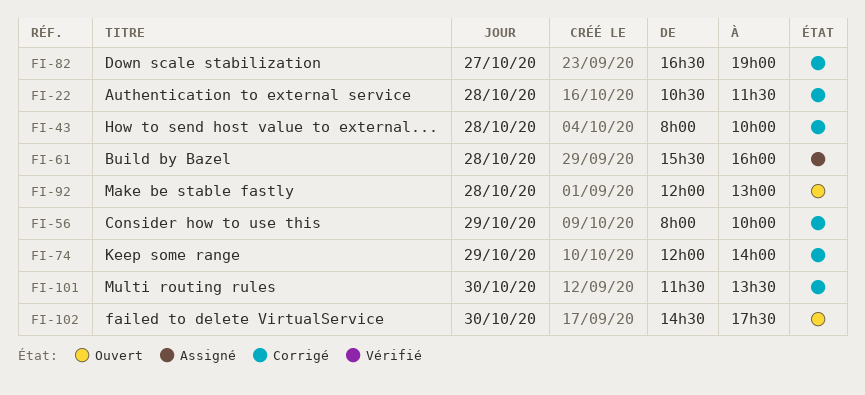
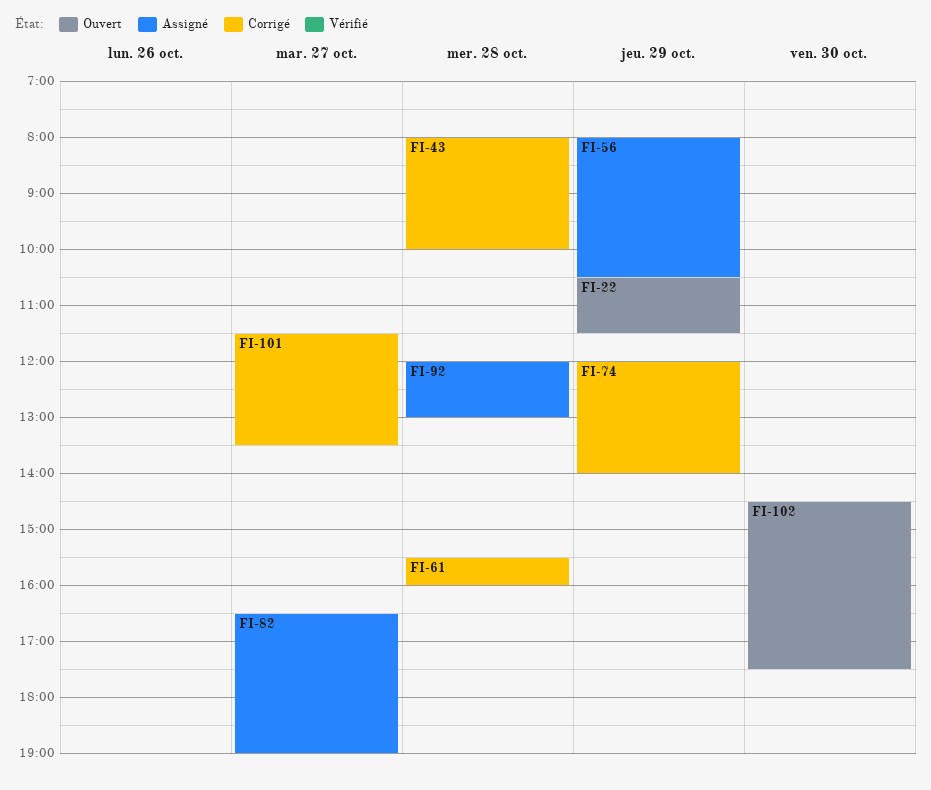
FI-22, status: Corrigé -> Ouvert
FI-22, day: Oct 28 -> Oct 29
FI-56, status: Corrigé -> Assigné
FI-56, ends: 10:00 -> 10:30
FI-61, status: Assigné -> Corrigé
FI-82, status: Corrigé -> Assigné
FI-92, status: Ouvert -> Assigné
FI-101, day: Oct 30 -> Oct 27

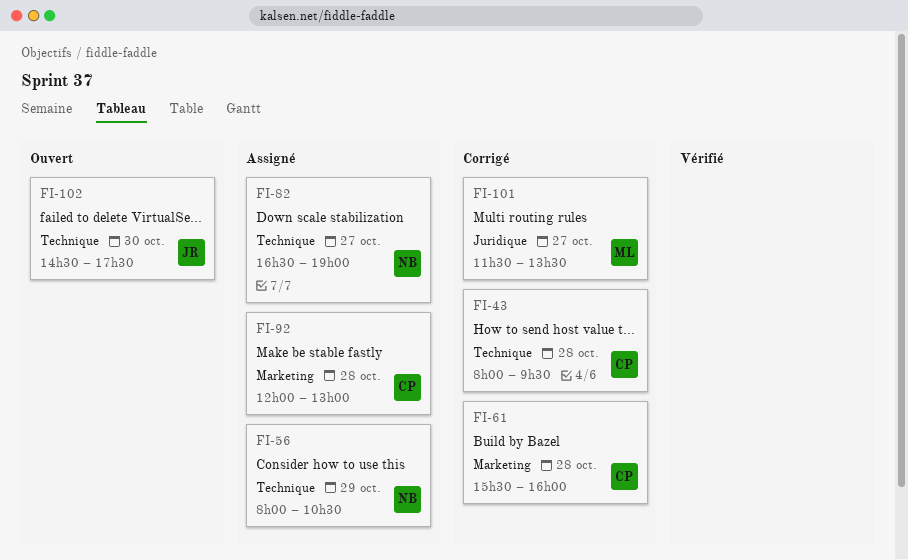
FI-22: present -> none
FI-43, ends: 10:00 -> 09:30
FI-74: present -> none

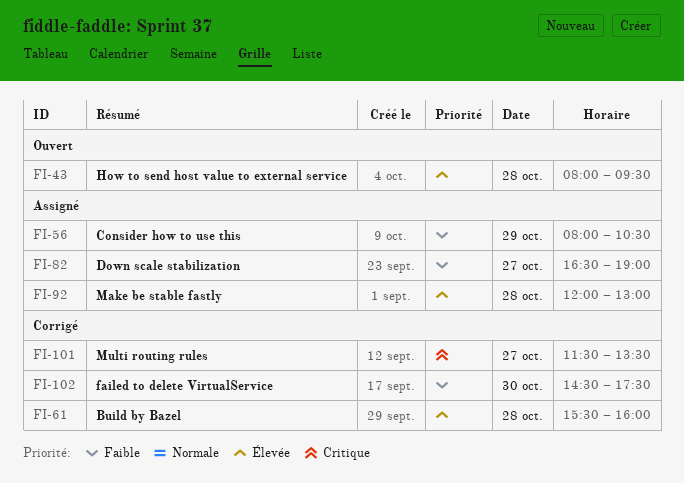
FI-43, status: Corrigé -> Ouvert
FI-102, status: Ouvert -> Corrigé

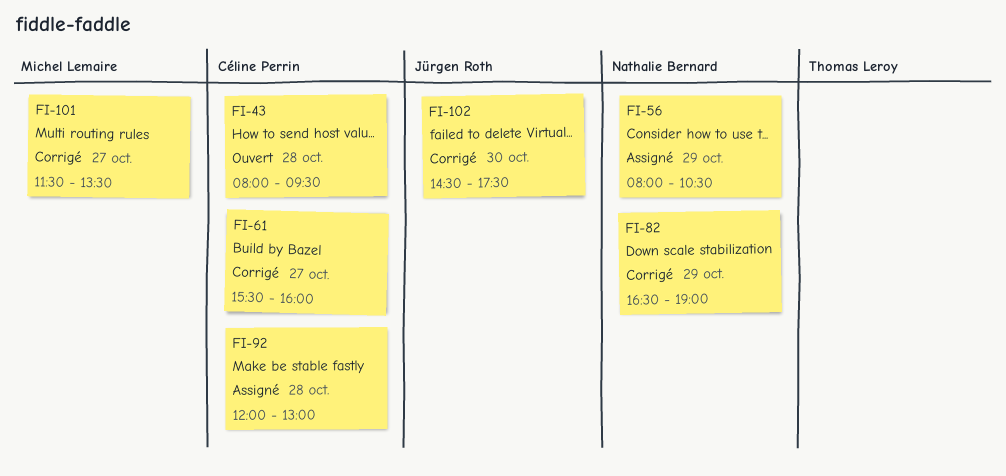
FI-61, day: Oct 28 -> Oct 27
FI-82, status: Assigné -> Corrigé
FI-82, day: Oct 27 -> Oct 29

